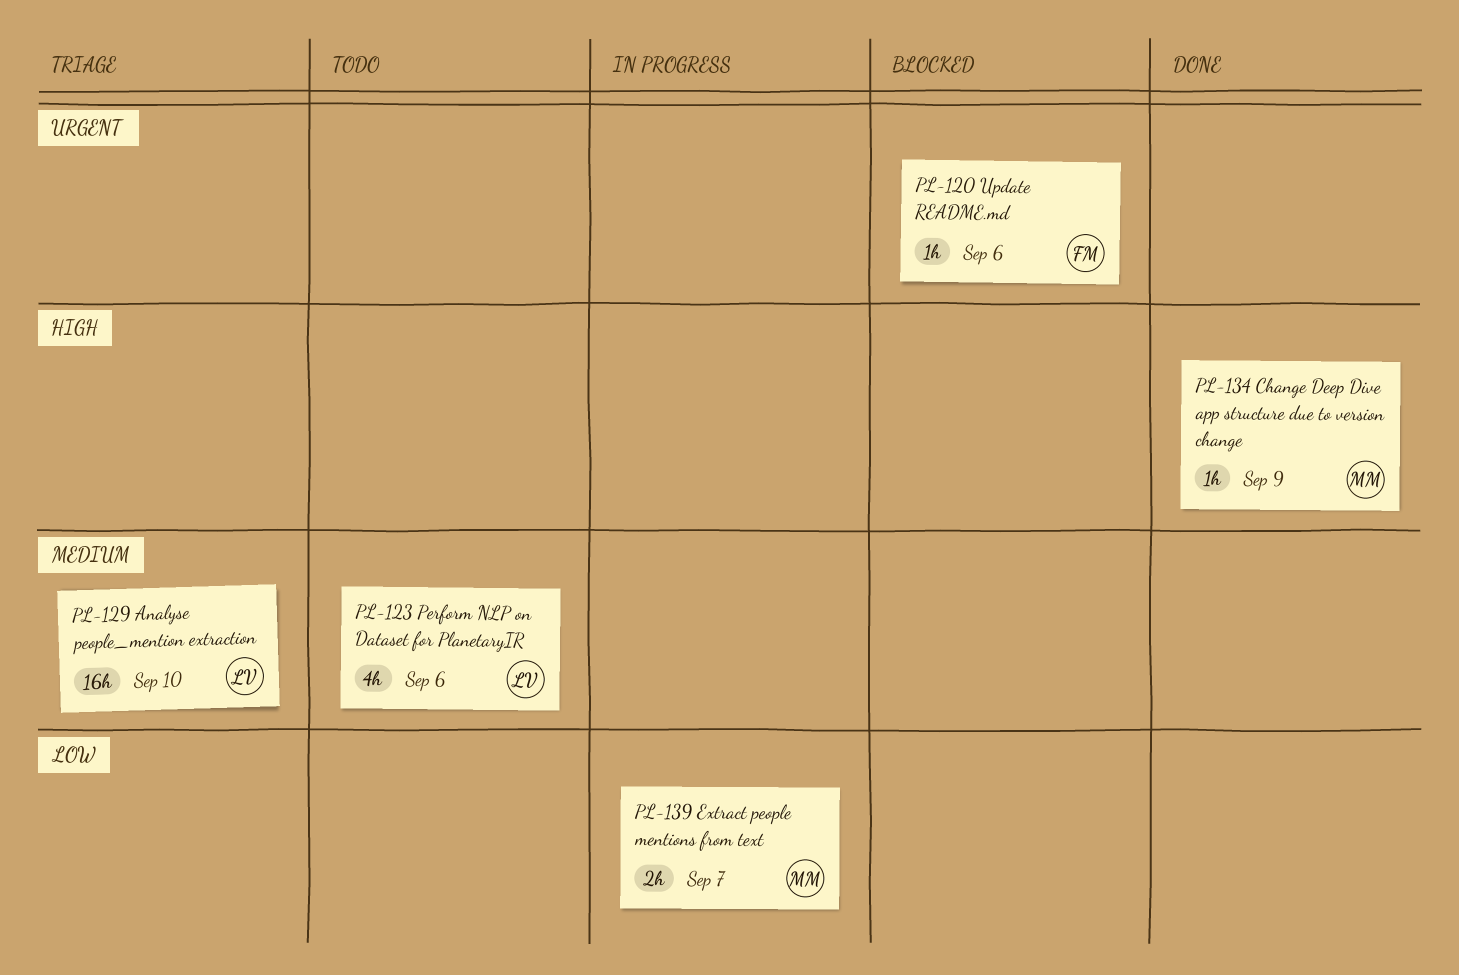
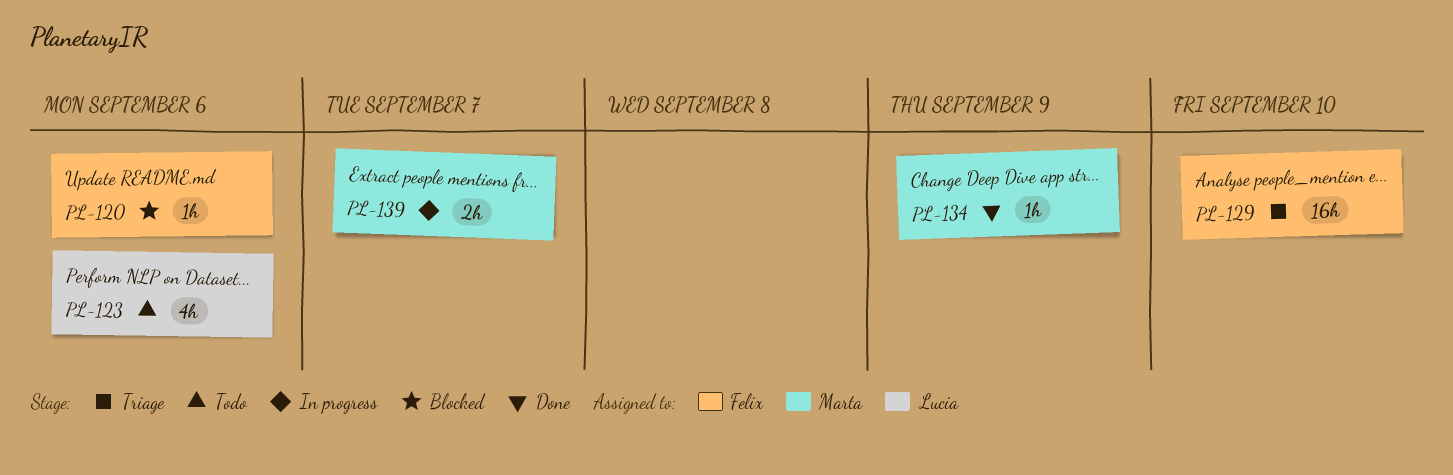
PL-129, owner: Lucia -> Felix

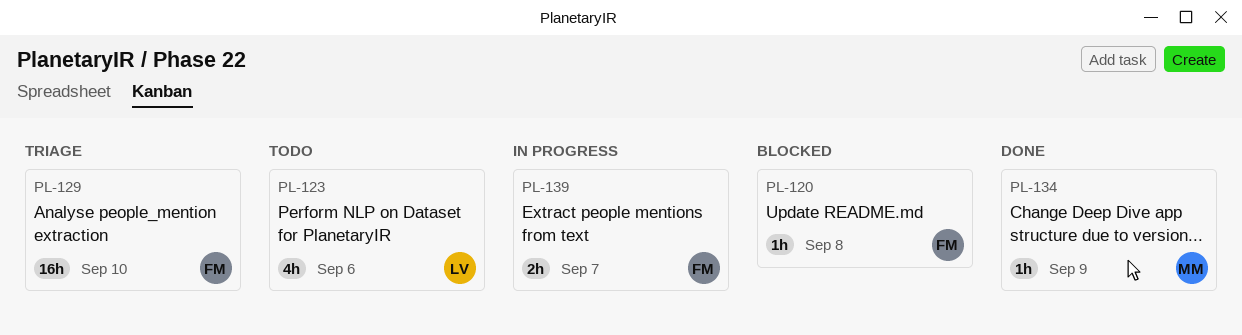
PL-120, due: Sep 6 -> Sep 8
PL-139, owner: Marta -> Felix

